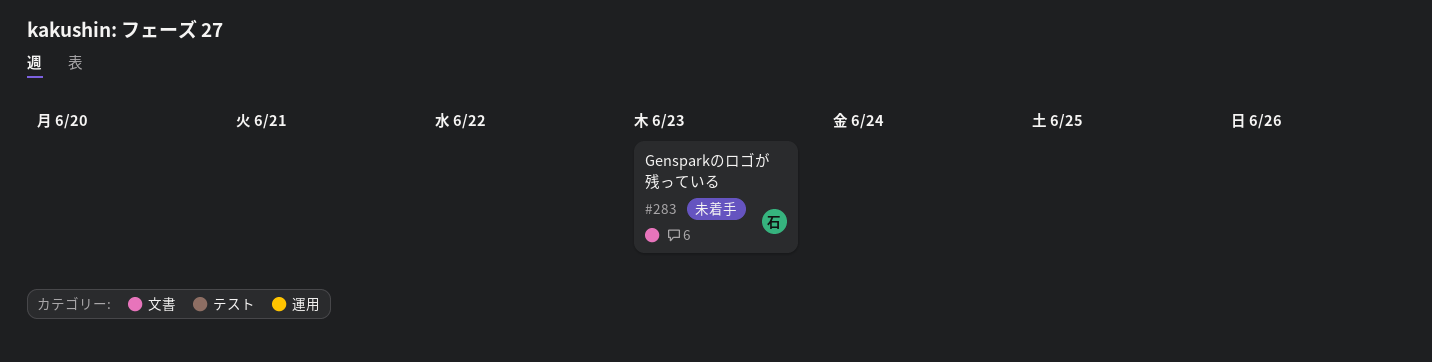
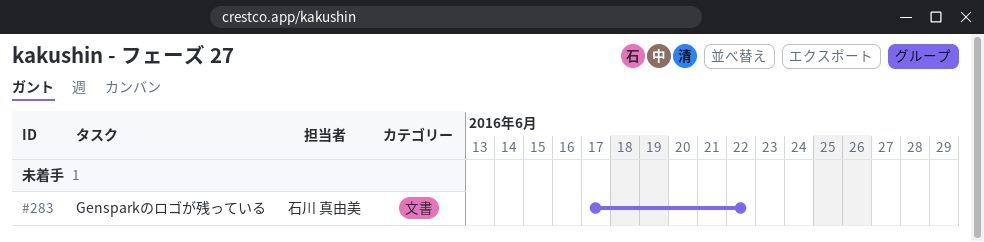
#283, due: Jun 23 -> Jun 22

